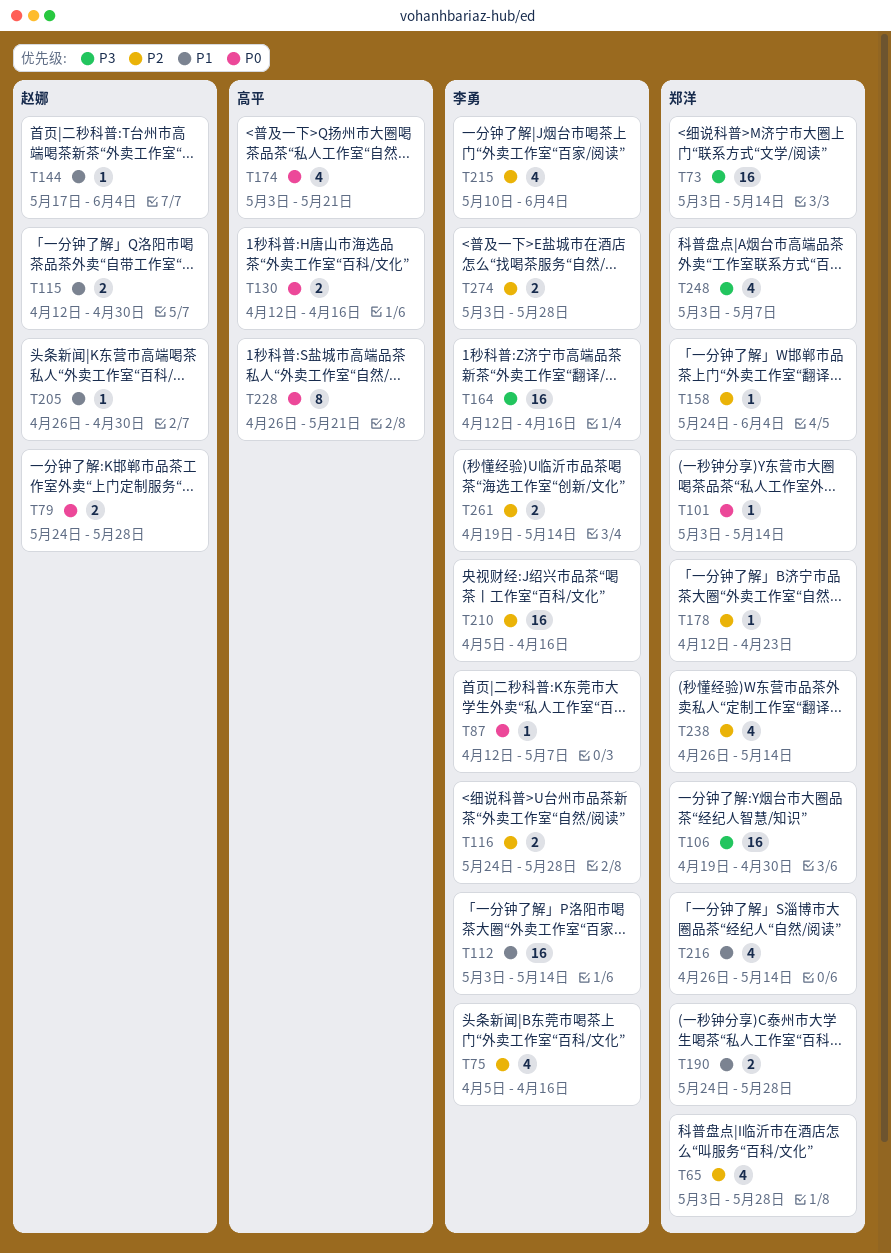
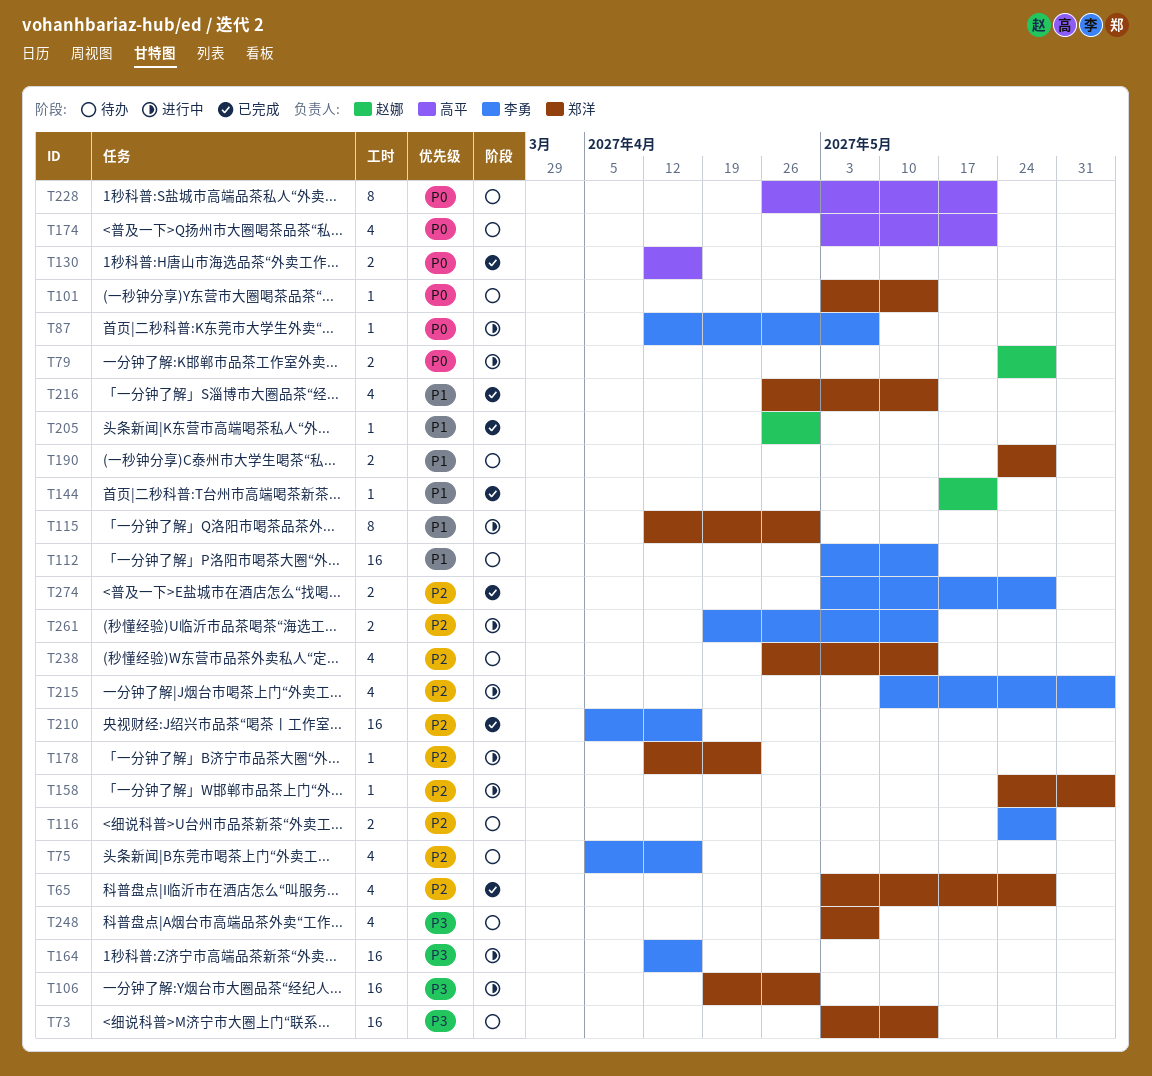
T115, owner: 赵娜 -> 郑洋
T115, estimate: 2 -> 8
T144, due: Jun 4 -> May 21

